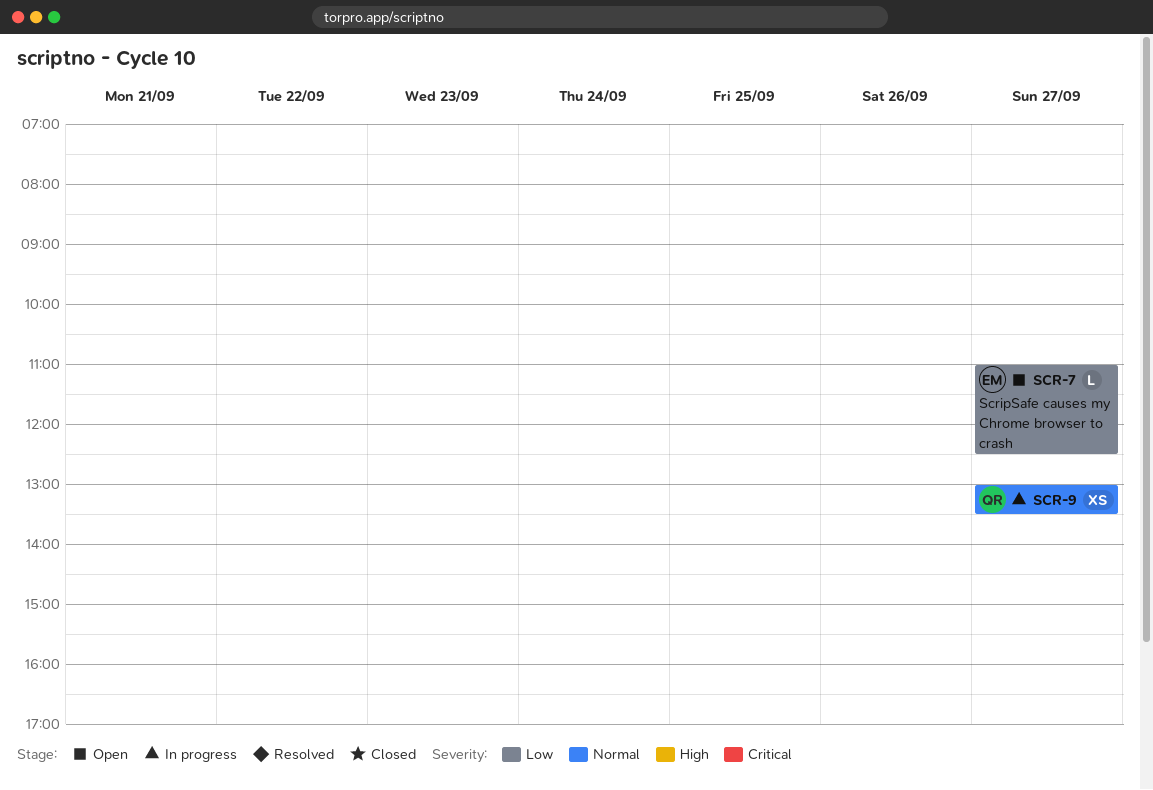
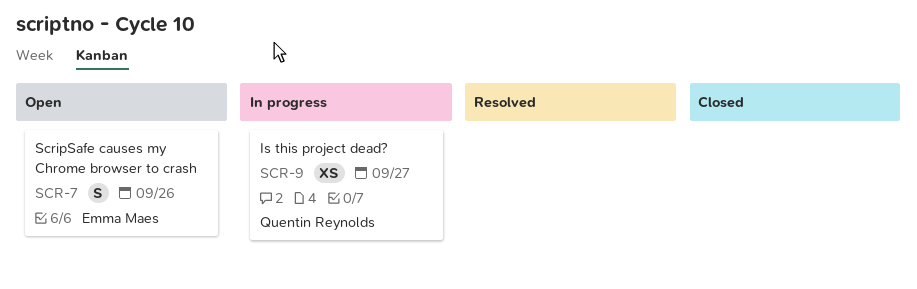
SCR-7, estimate: L -> S
SCR-7, day: Sep 27 -> Sep 26

